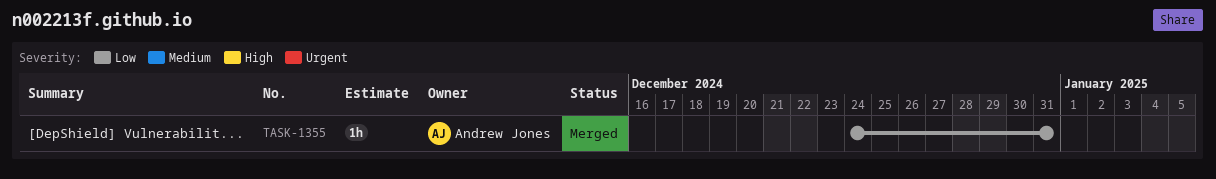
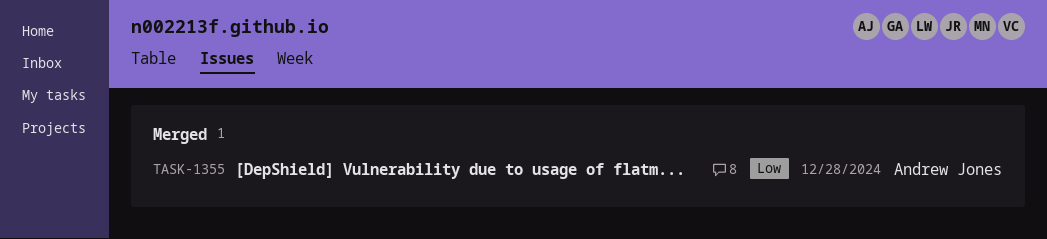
TASK-1355, due: Dec 31 -> Dec 28

